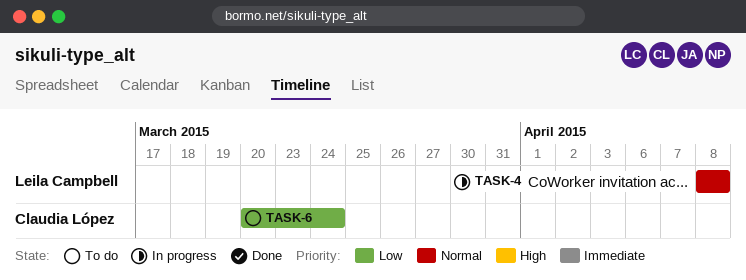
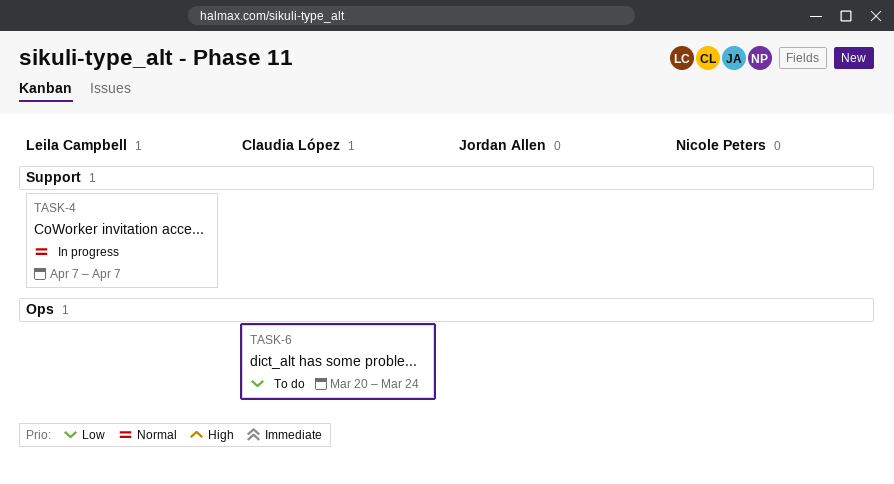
TASK-4, start: Apr 8 -> Apr 7
TASK-4, due: Apr 8 -> Apr 7

